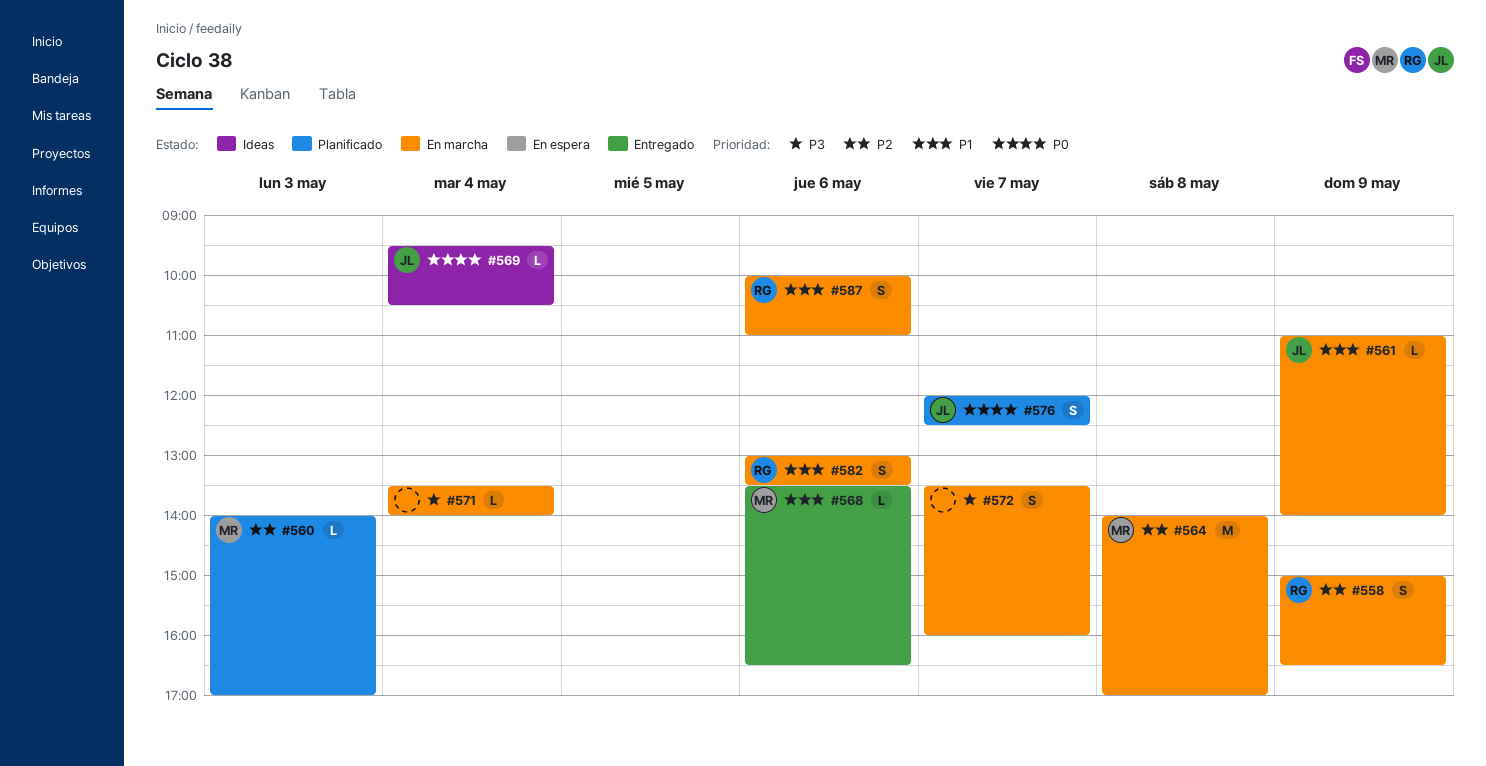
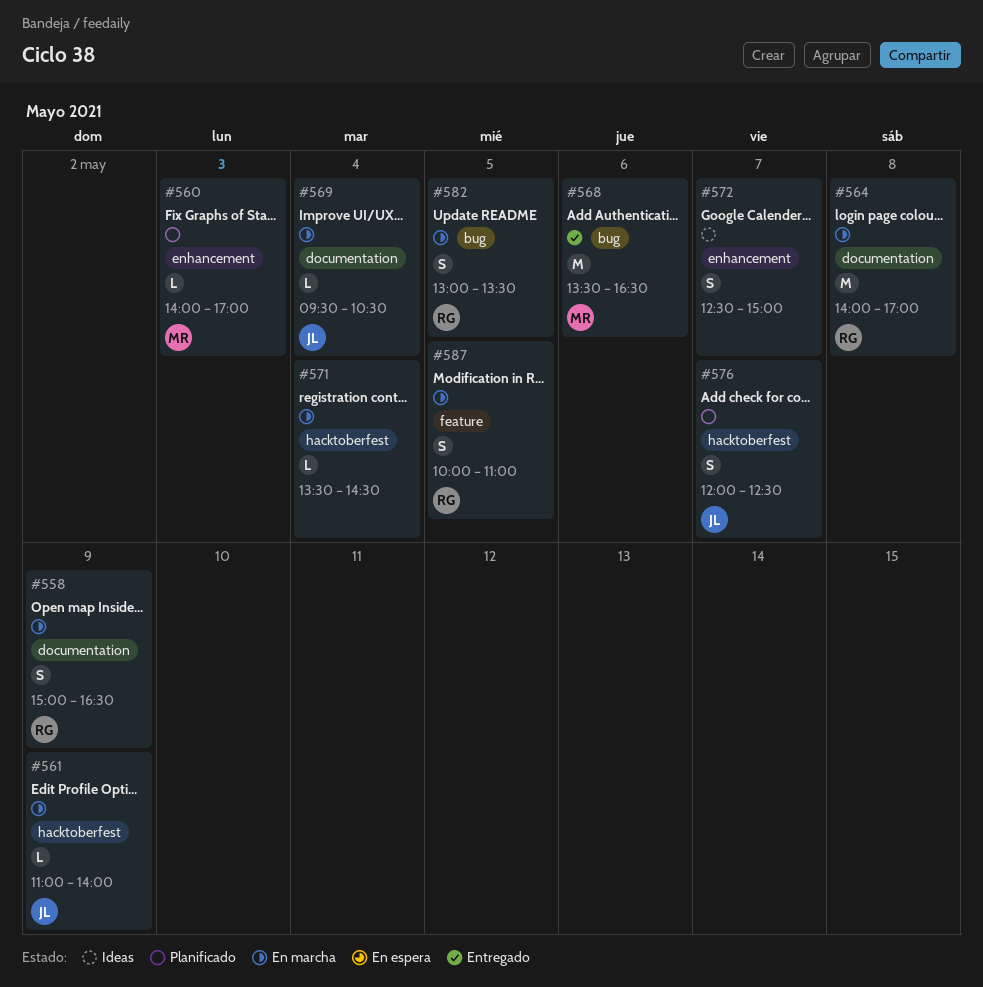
#564, owner: MR -> RG
#568, estimate: L -> M
#569, status: Ideas -> En marcha
#571, ends: 14:00 -> 14:30
#572, status: En marcha -> Ideas
#572, begins: 13:30 -> 12:30
#572, ends: 16:00 -> 15:00
#582, day: May 6 -> May 5
#587, day: May 6 -> May 5

